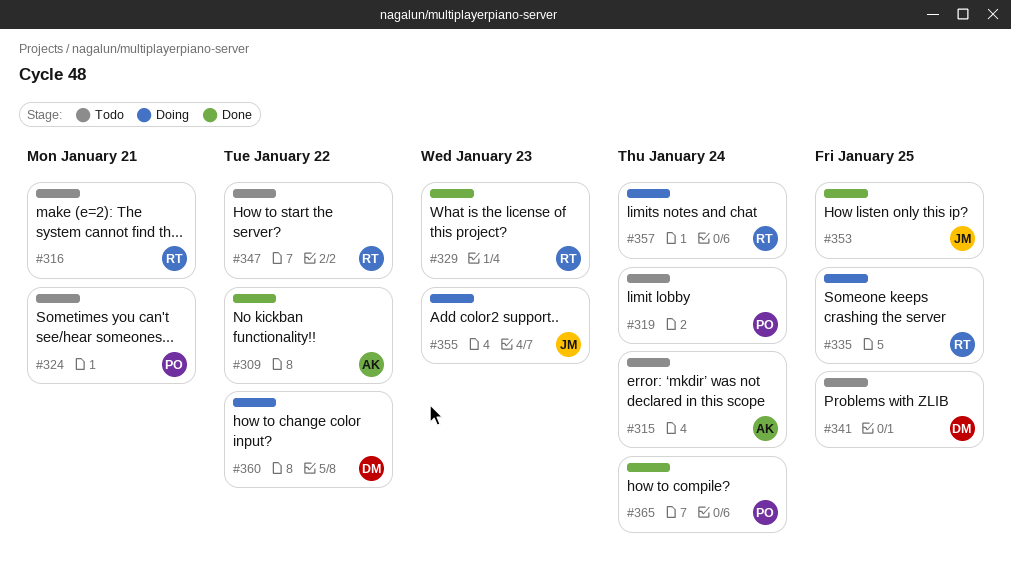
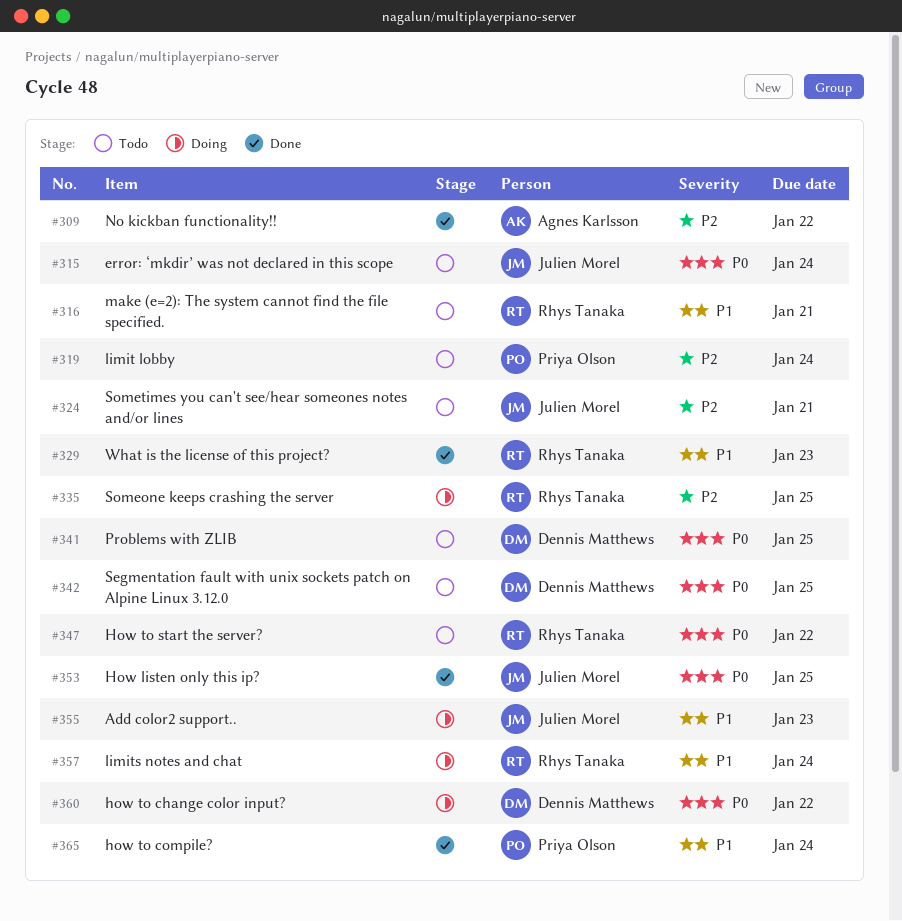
#315, owner: Agnes Karlsson -> Julien Morel
#324, owner: Priya Olson -> Julien Morel
#342: none -> present

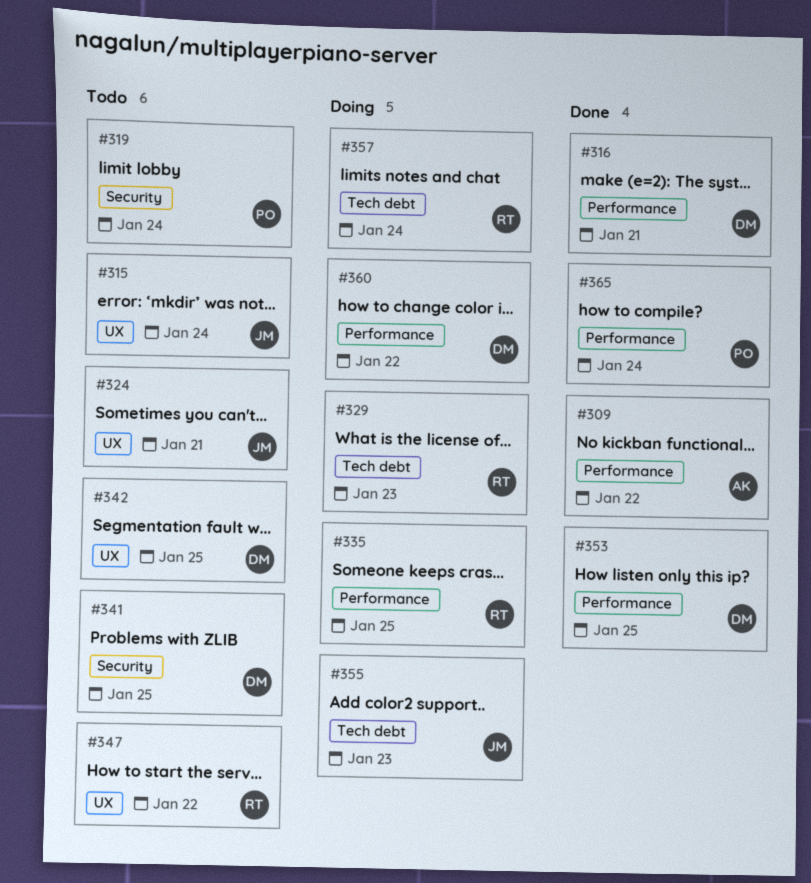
#316, status: Todo -> Done
#316, owner: Rhys Tanaka -> Dennis Matthews
#329, status: Done -> Doing
#353, owner: Julien Morel -> Dennis Matthews

